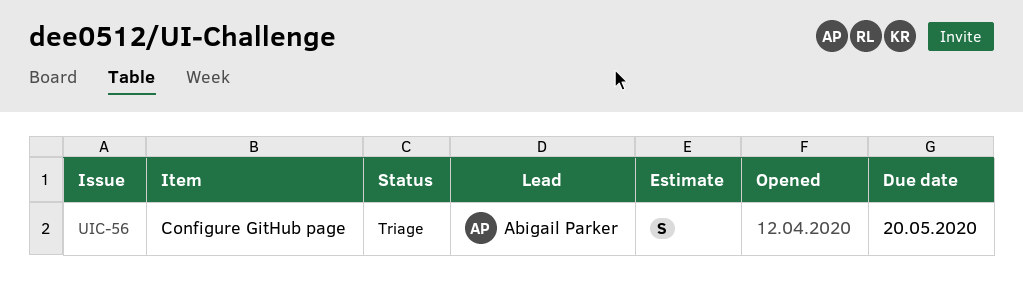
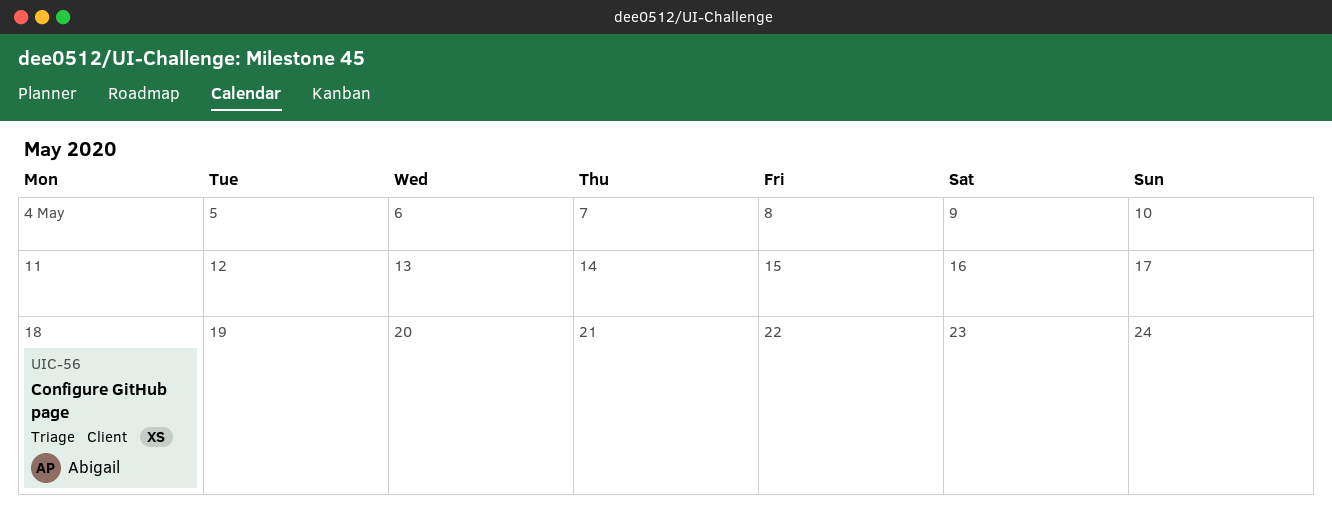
UIC-56, estimate: S -> XS
UIC-56, due: May 20 -> May 18

